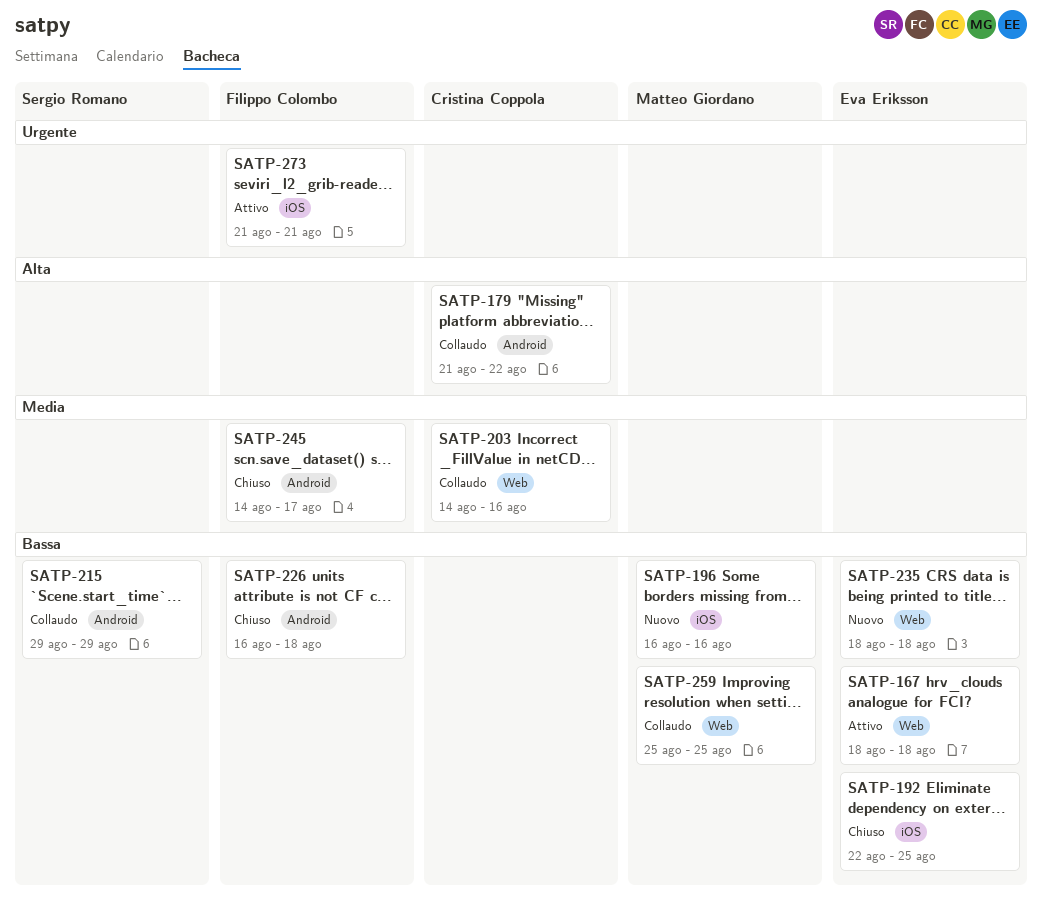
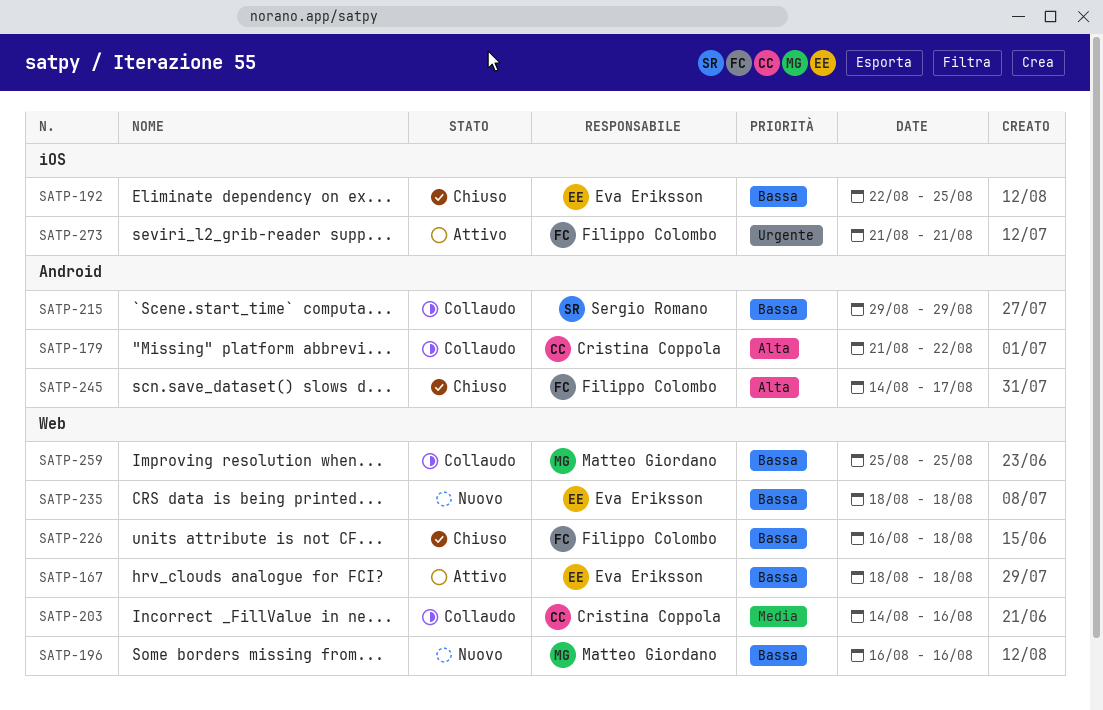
SATP-196, label: iOS -> Web
SATP-226, label: Android -> Web
SATP-245, priority: Media -> Alta

